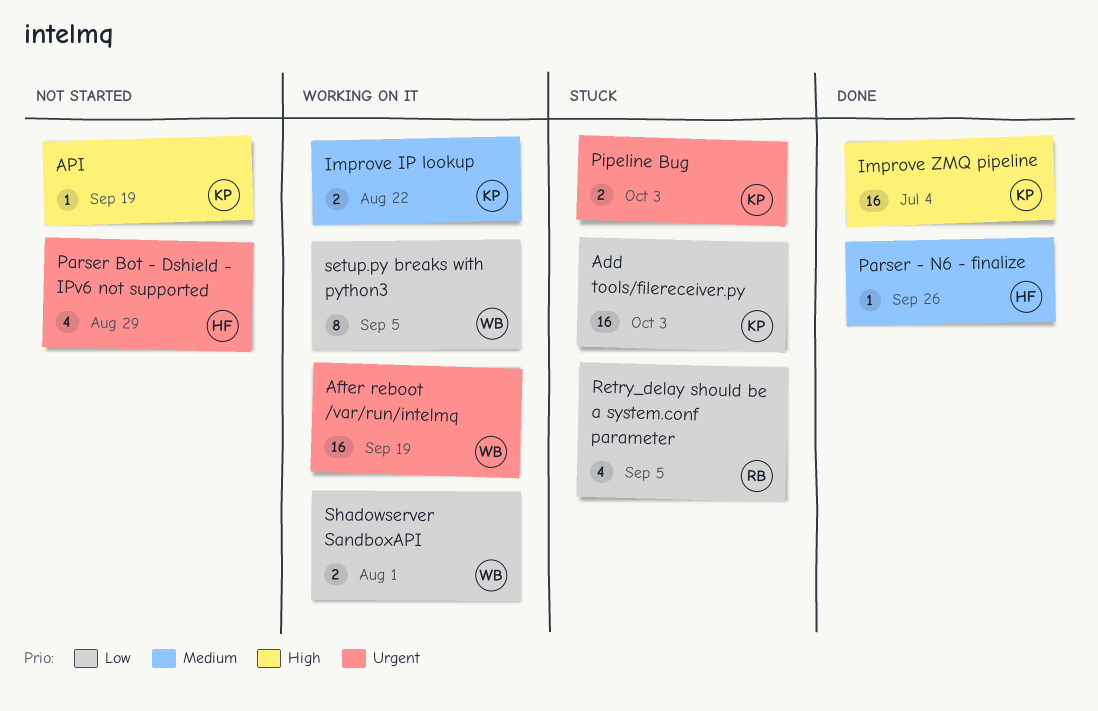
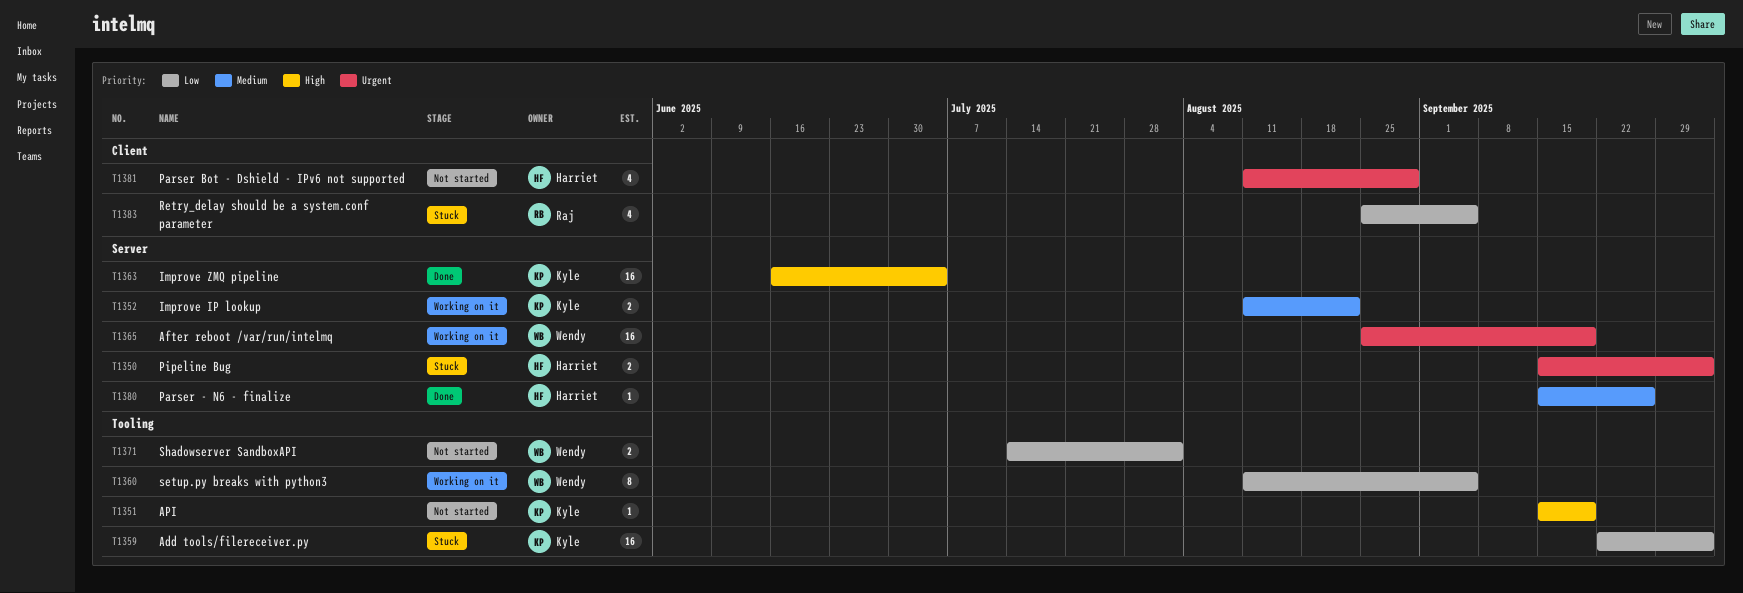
Pipeline Bug, owner: Kyle -> Harriet
Shadowserver SandboxAPI, status: Working on it -> Not started

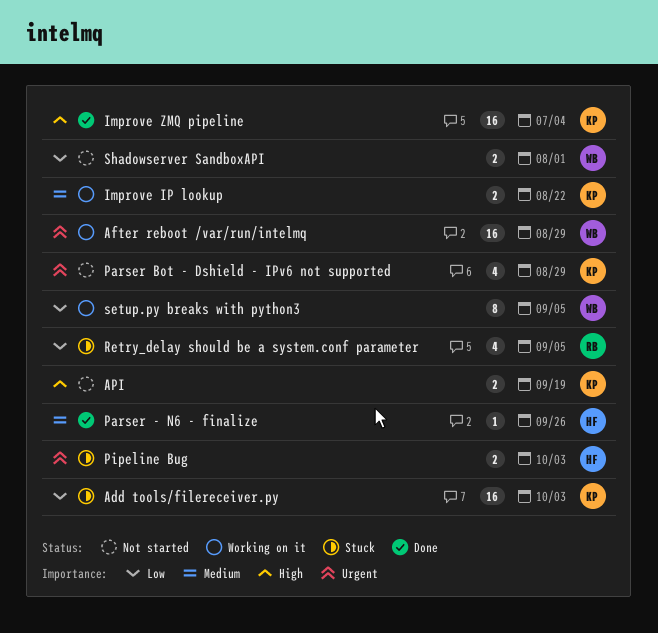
After reboot /var/run/intelmq, due: Sep 19 -> Aug 29
API, estimate: 1 -> 2
Parser Bot - Dshield - IPv6 not supported, owner: Harriet -> Kyle

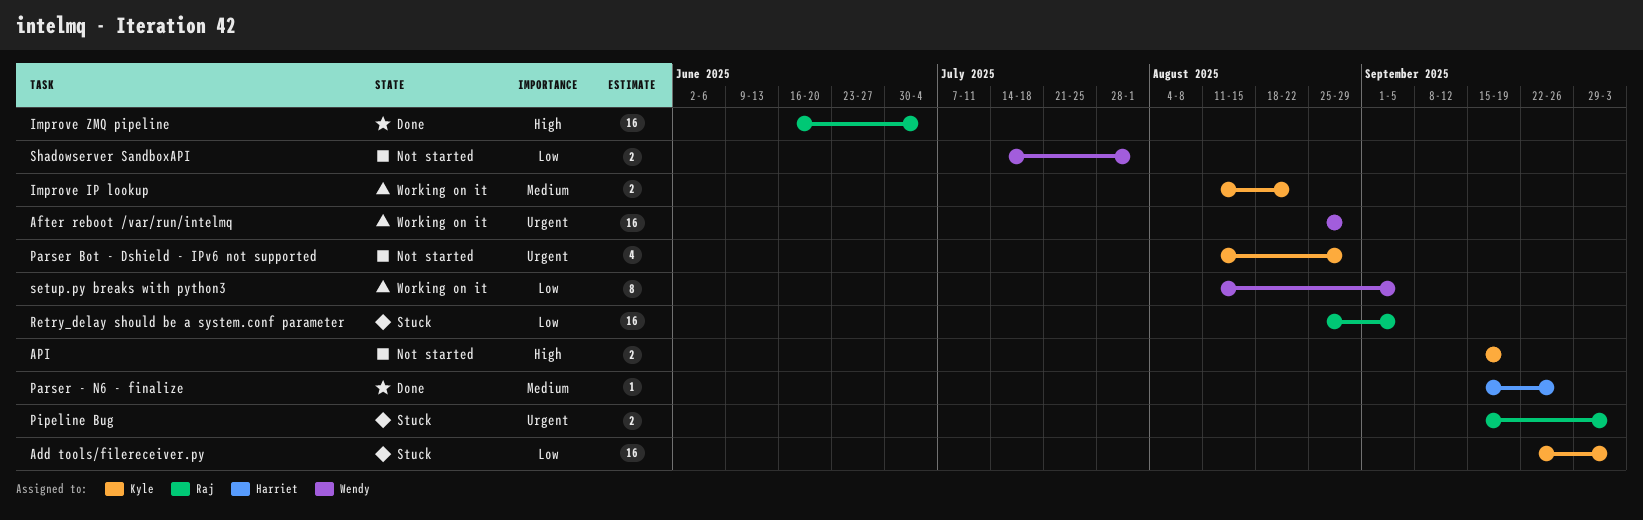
Improve ZMQ pipeline, owner: Kyle -> Raj
Pipeline Bug, owner: Harriet -> Raj
Retry_delay should be a system.conf parameter, estimate: 4 -> 16

